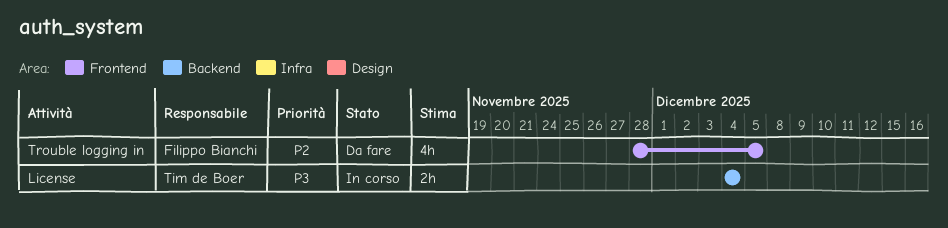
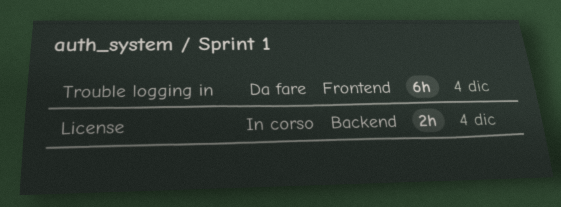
Trouble logging in, estimate: 4h -> 6h
Trouble logging in, due: Dec 5 -> Dec 4

